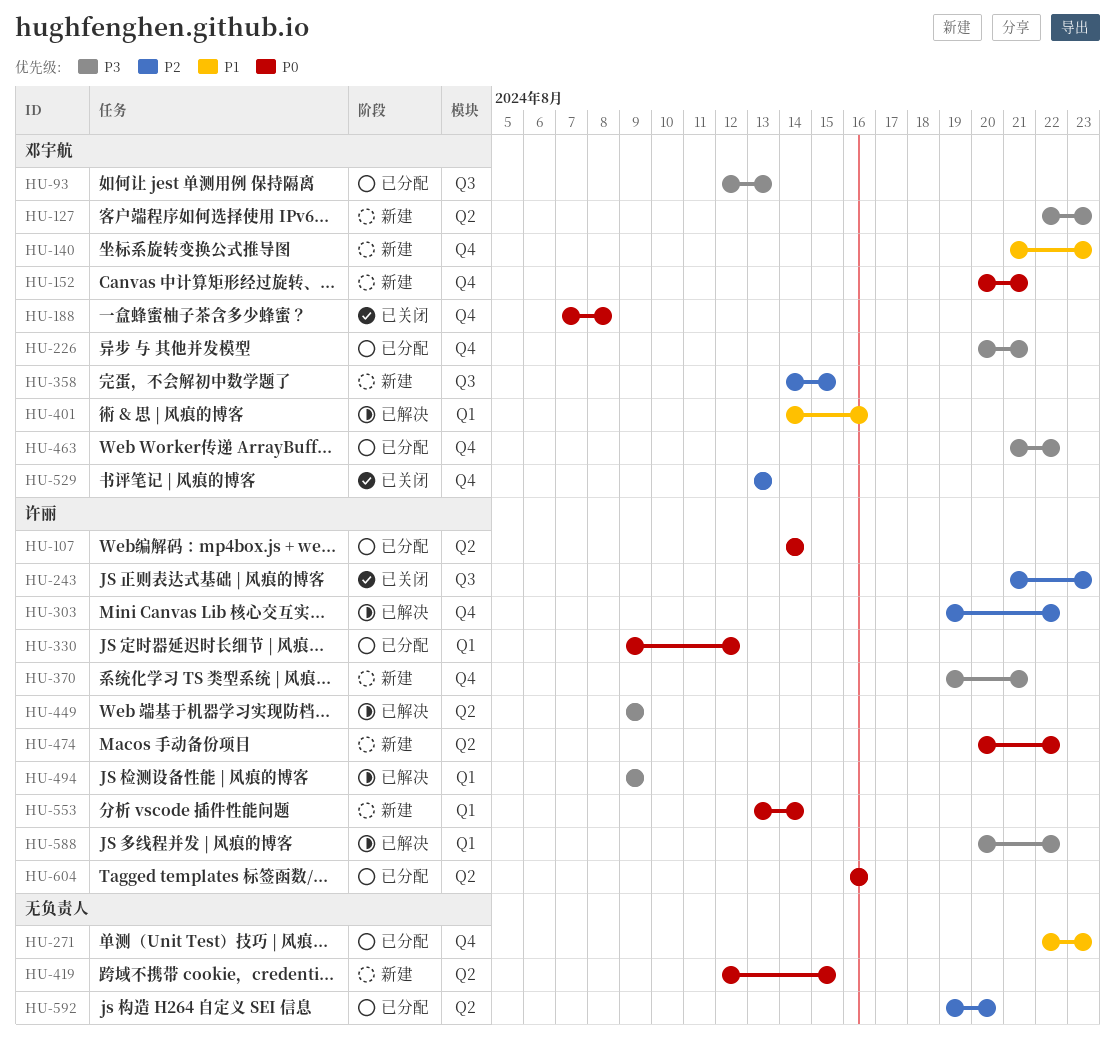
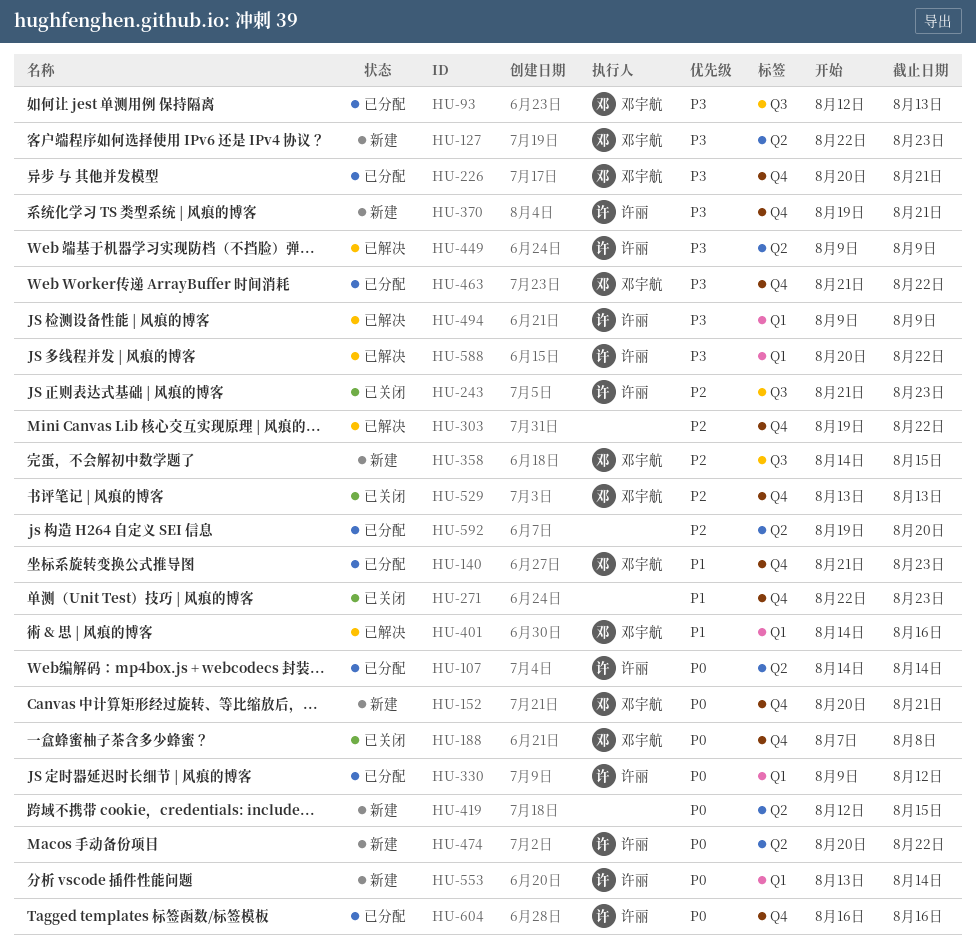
HU-140, status: 新建 -> 已分配
HU-271, status: 已分配 -> 已关闭
HU-303, owner: 许丽 -> none
HU-604, label: Q2 -> Q4

